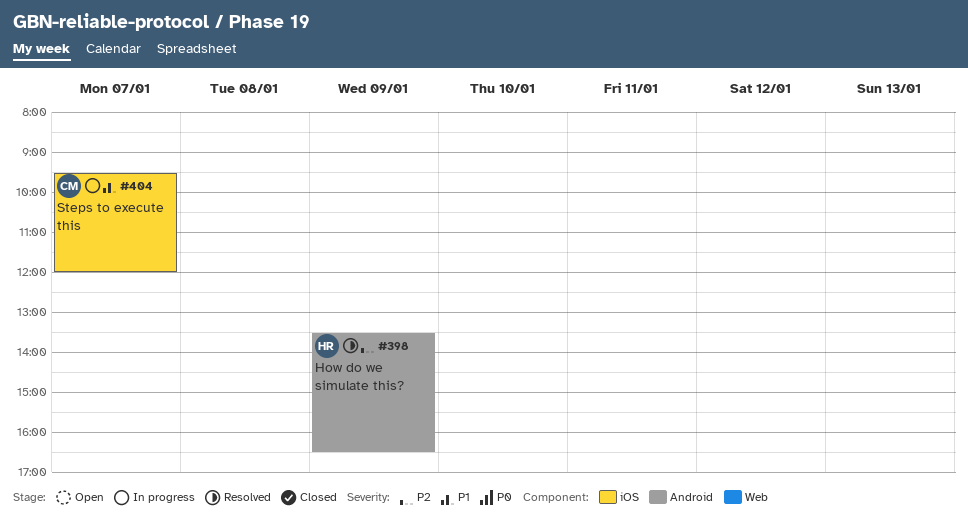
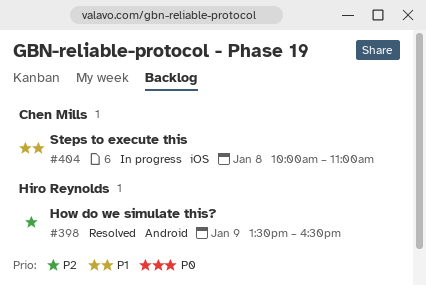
#404, day: Jan 7 -> Jan 8
#404, begins: 09:30 -> 10:00
#404, ends: 12:00 -> 11:00

